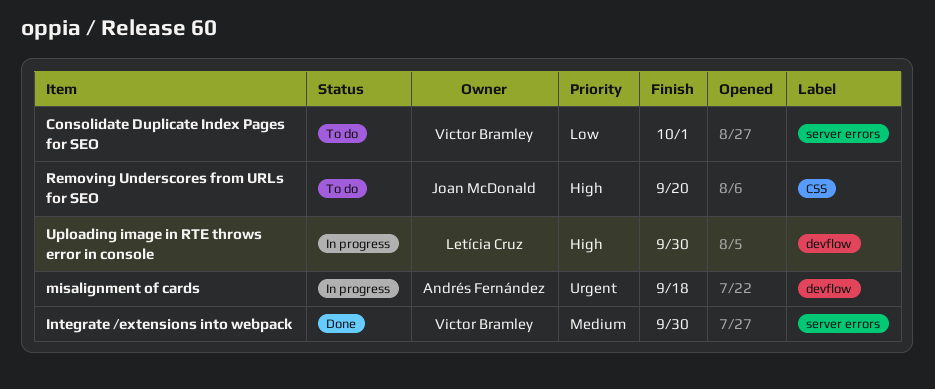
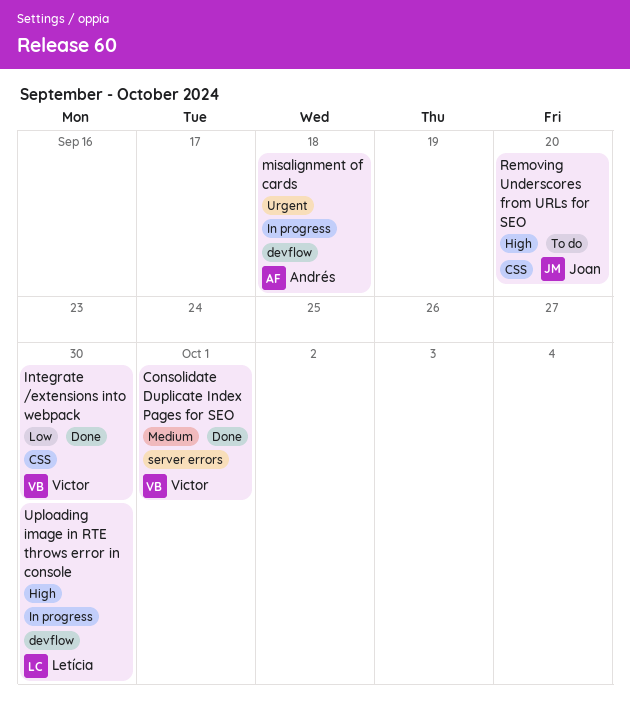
Consolidate Duplicate Index Pages for SEO, status: To do -> Done
Consolidate Duplicate Index Pages for SEO, priority: Low -> Medium
Integrate /extensions into webpack, priority: Medium -> Low
Integrate /extensions into webpack, label: server errors -> CSS

